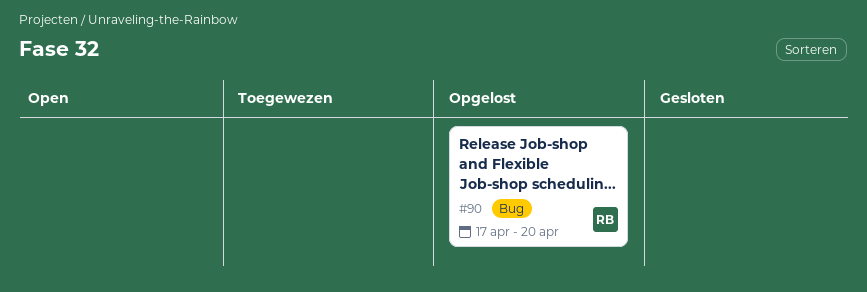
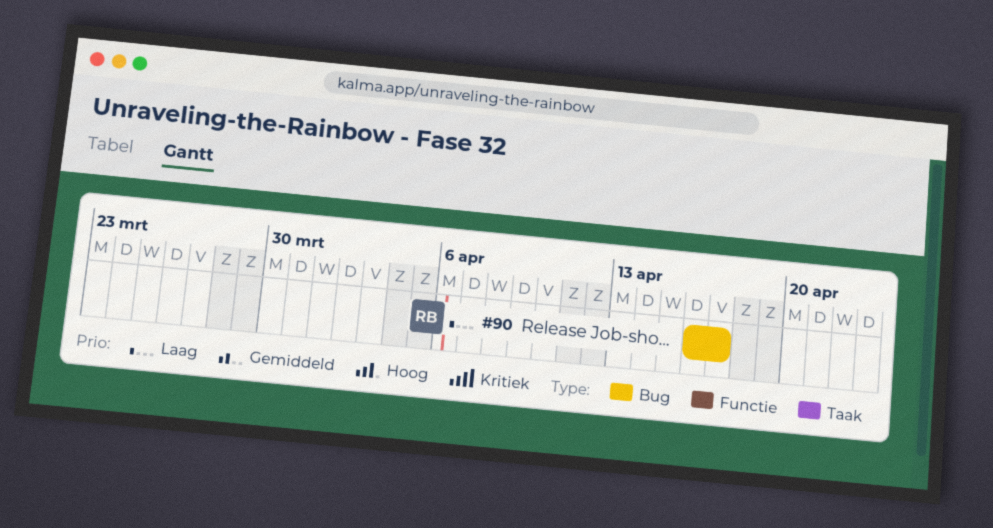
#90, start: Apr 17 -> Apr 16
#90, due: Apr 20 -> Apr 17

